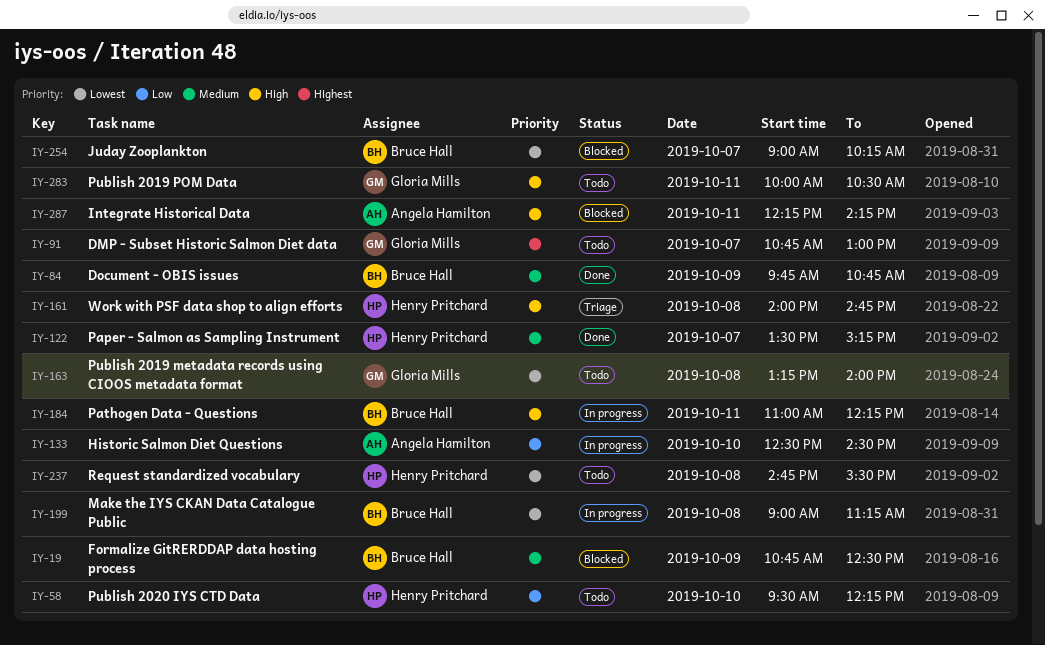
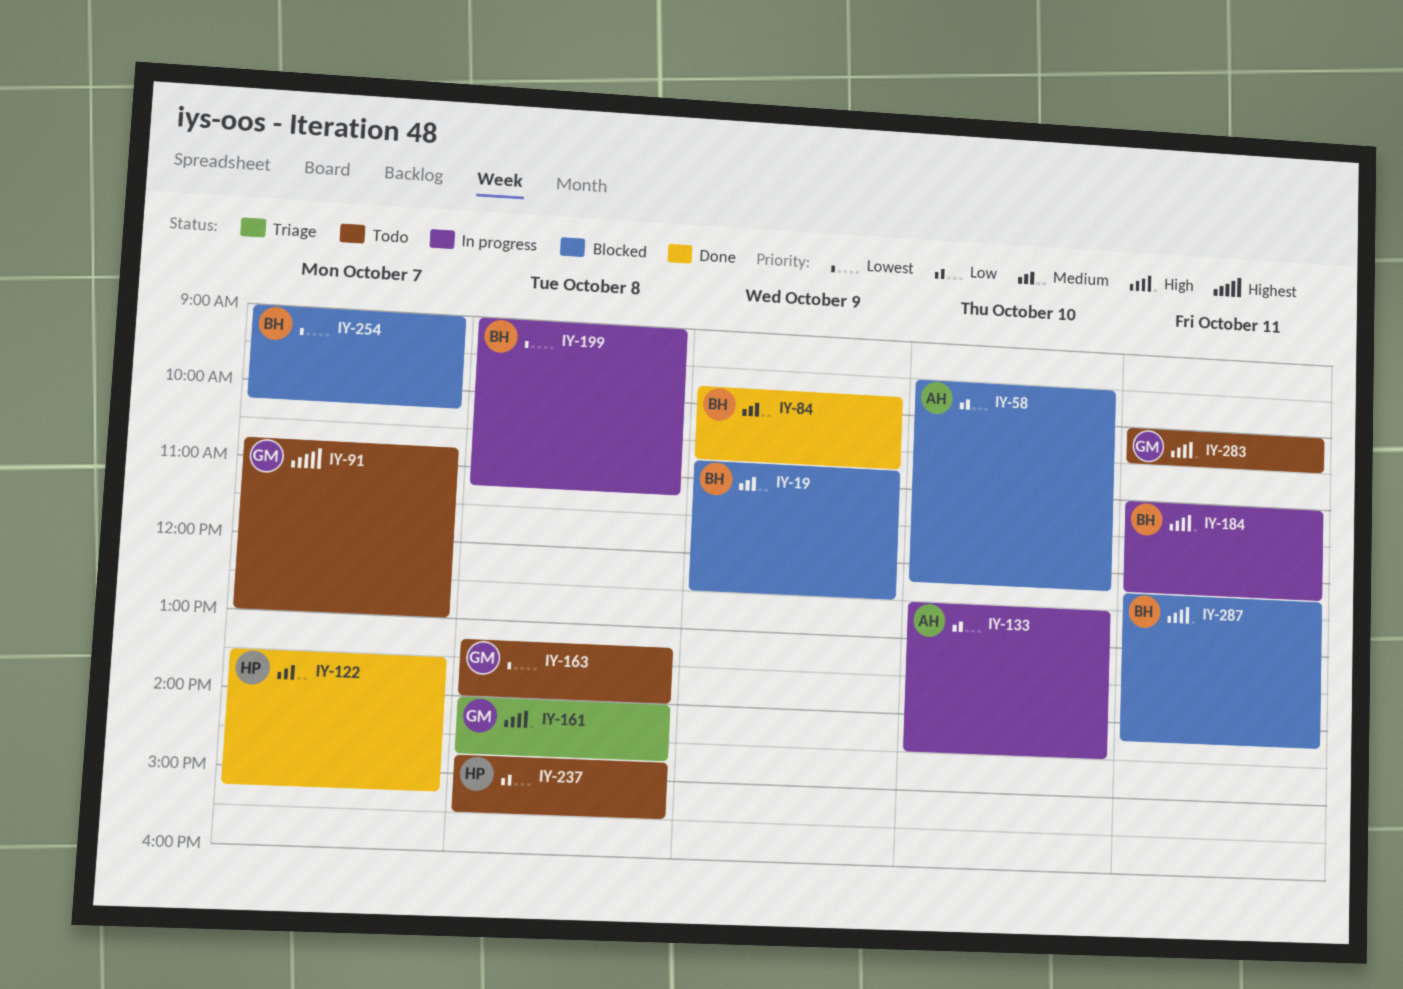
IY-58, status: Todo -> Blocked
IY-58, owner: Henry Pritchard -> Angela Hamilton
IY-161, owner: Henry Pritchard -> Gloria Mills
IY-237, priority: Lowest -> Low
IY-287, owner: Angela Hamilton -> Bruce Hall

